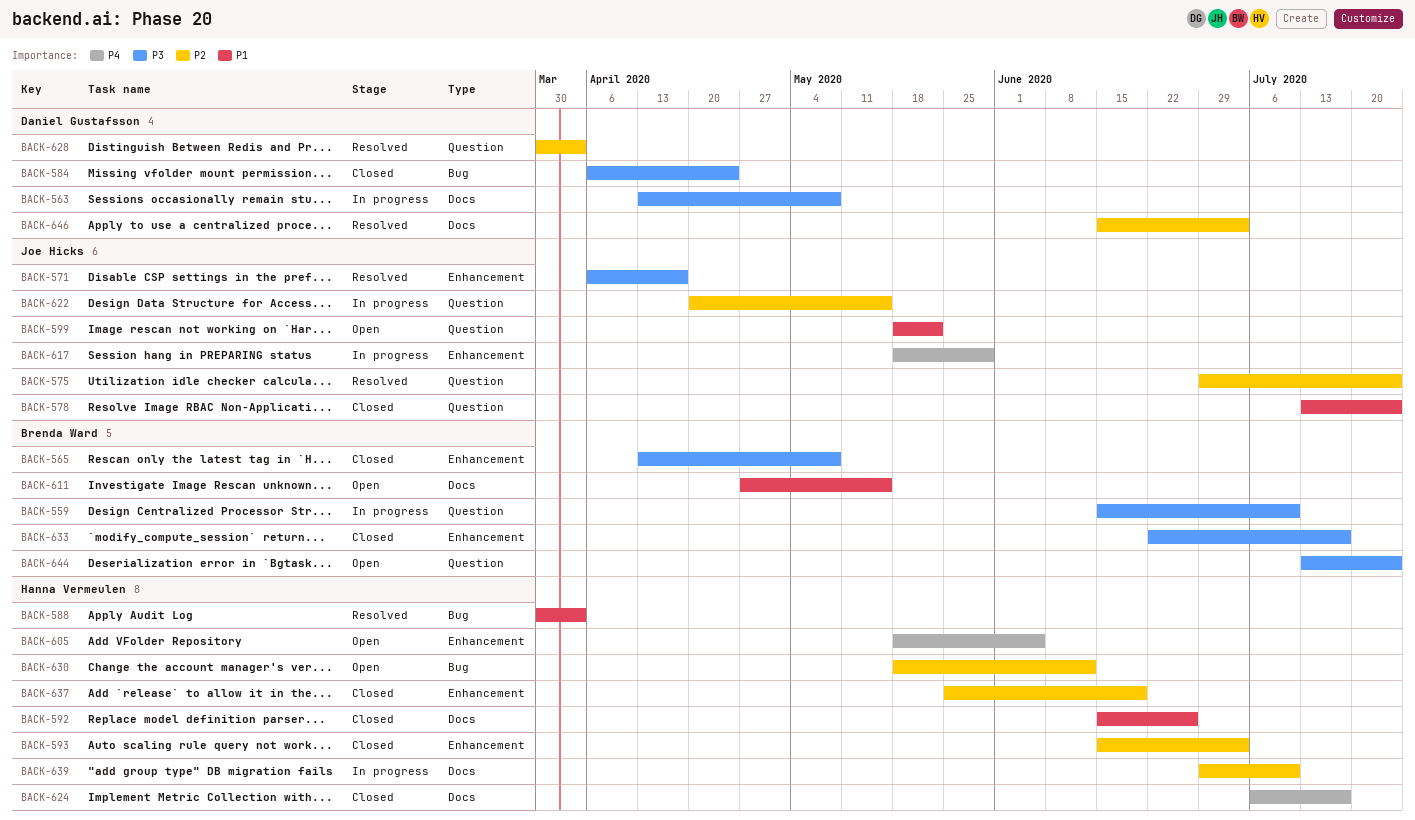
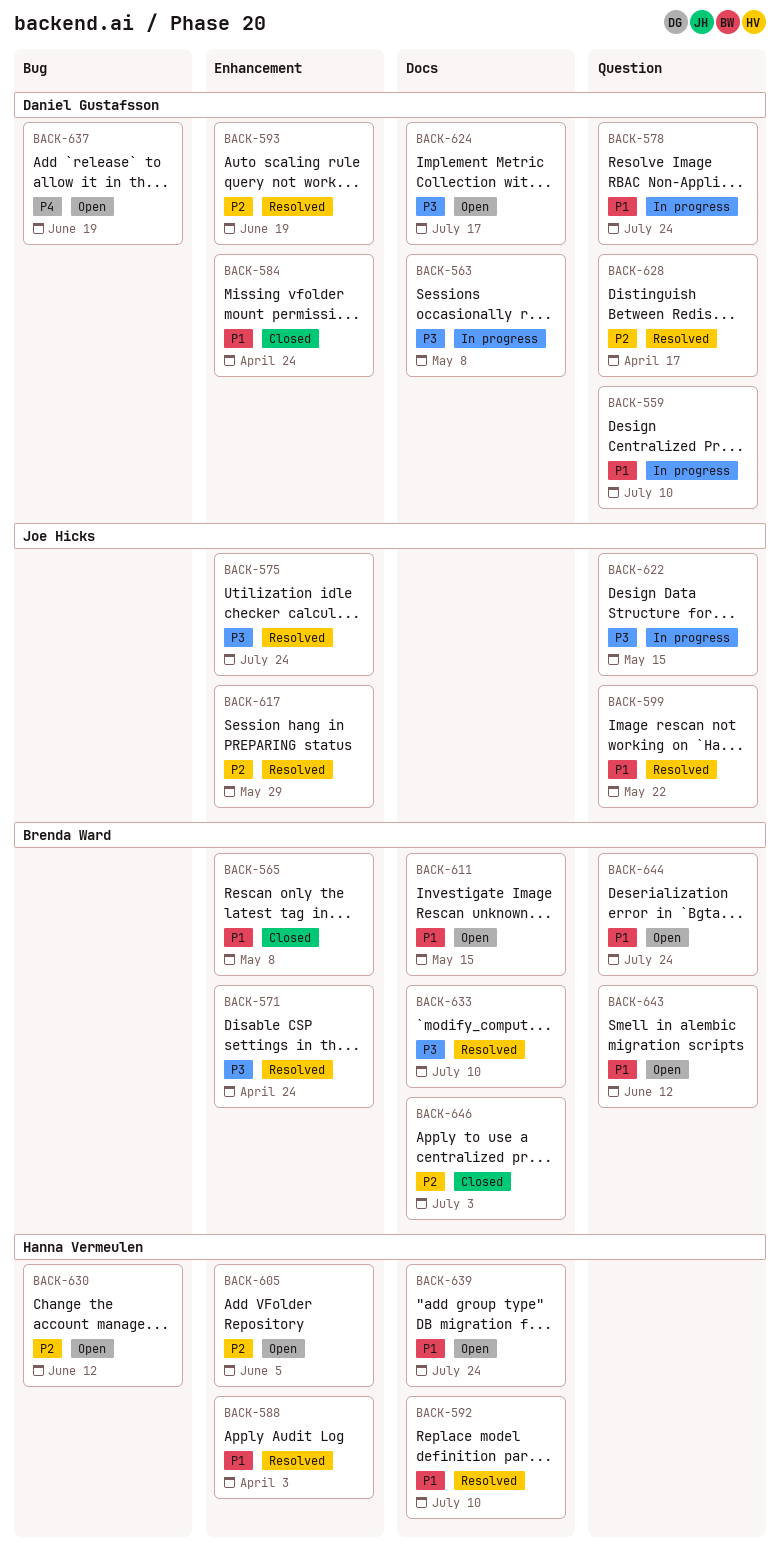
BACK-559, owner: Brenda Ward -> Daniel Gustafsson
BACK-559, priority: P3 -> P1
BACK-565, priority: P3 -> P1
BACK-571, owner: Joe Hicks -> Brenda Ward
BACK-571, due: Apr 17 -> Apr 24
BACK-575, priority: P2 -> P3
BACK-575, label: Question -> Enhancement
BACK-578, status: Closed -> In progress
BACK-578, owner: Joe Hicks -> Daniel Gustafsson
BACK-584, priority: P3 -> P1
BACK-584, label: Bug -> Enhancement
BACK-588, label: Bug -> Enhancement
BACK-592, status: Closed -> Resolved
BACK-592, due: Jun 26 -> Jul 10
BACK-593, status: Closed -> Resolved
BACK-593, owner: Hanna Vermeulen -> Daniel Gustafsson
BACK-593, due: Jul 3 -> Jun 19
BACK-599, status: Open -> Resolved
BACK-605, priority: P4 -> P2
BACK-617, status: In progress -> Resolved
BACK-617, priority: P4 -> P2
BACK-622, priority: P2 -> P3
BACK-624, status: Closed -> Open
BACK-624, owner: Hanna Vermeulen -> Daniel Gustafsson
BACK-624, priority: P4 -> P3
BACK-628, due: Apr 3 -> Apr 17
BACK-633, status: Closed -> Resolved
BACK-633, label: Enhancement -> Docs
BACK-633, due: Jul 17 -> Jul 10
BACK-637, status: Closed -> Open
BACK-637, owner: Hanna Vermeulen -> Daniel Gustafsson
BACK-637, priority: P2 -> P4
BACK-637, label: Enhancement -> Bug
BACK-639, status: In progress -> Open
BACK-639, priority: P2 -> P1
BACK-639, due: Jul 10 -> Jul 24
BACK-643: none -> present
BACK-644, priority: P3 -> P1
BACK-646, status: Resolved -> Closed
BACK-646, owner: Daniel Gustafsson -> Brenda Ward

